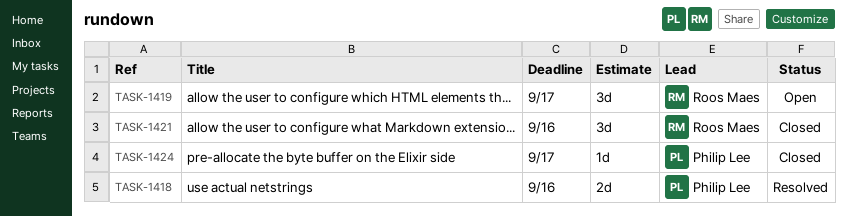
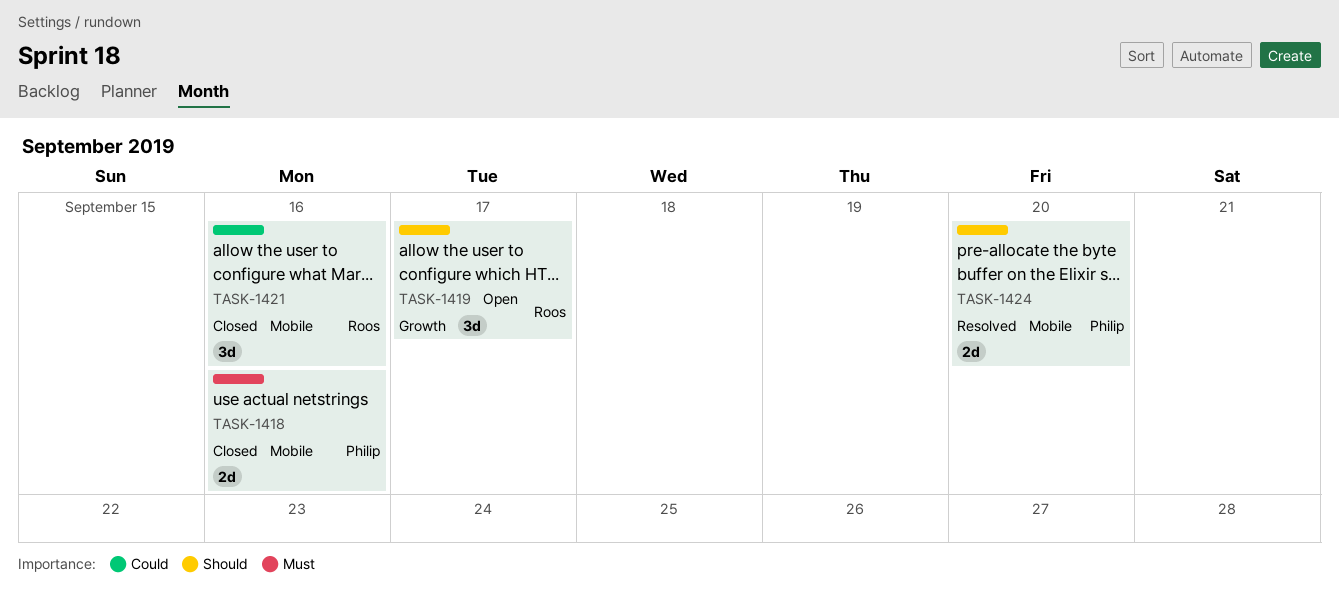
TASK-1418, status: Resolved -> Closed
TASK-1424, status: Closed -> Resolved
TASK-1424, estimate: 1d -> 2d
TASK-1424, due: Sep 17 -> Sep 20

